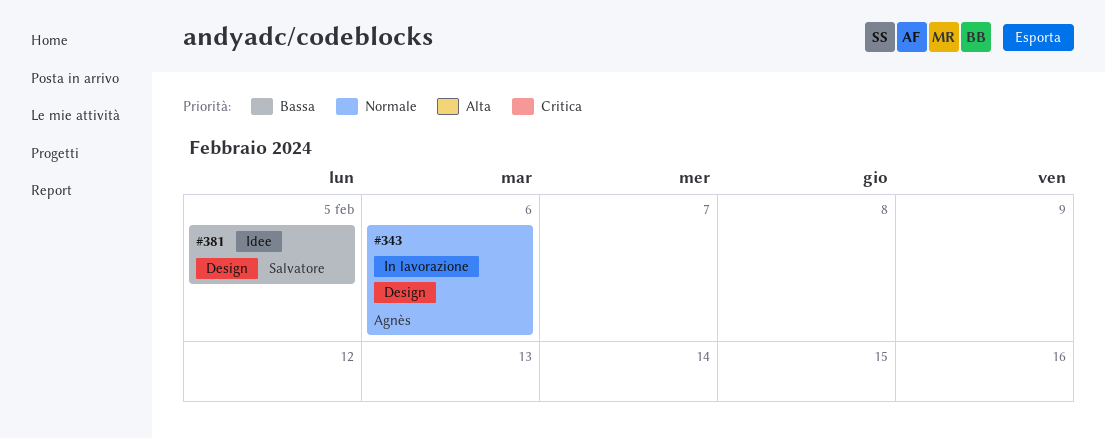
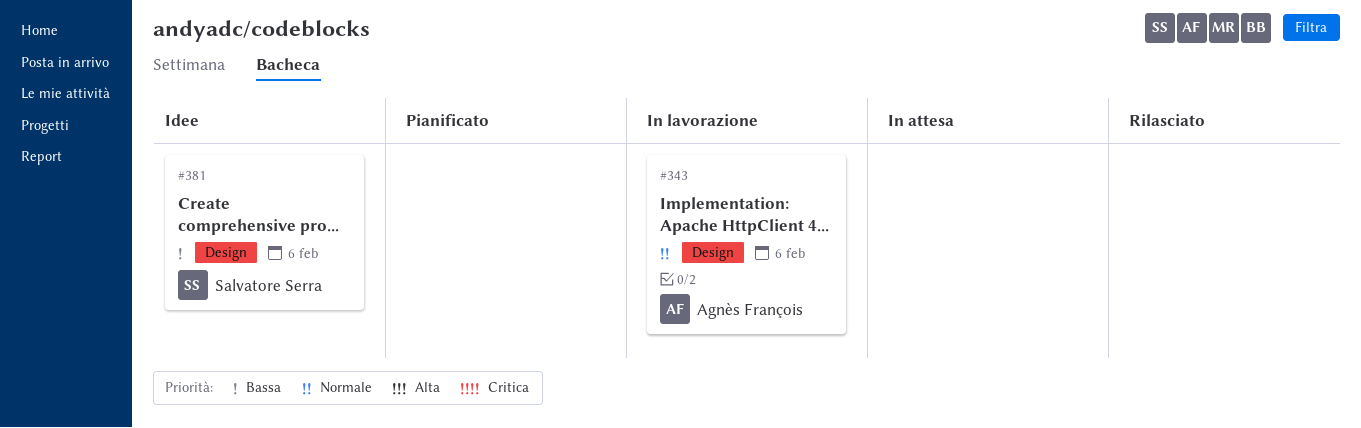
#381, due: Feb 5 -> Feb 6

